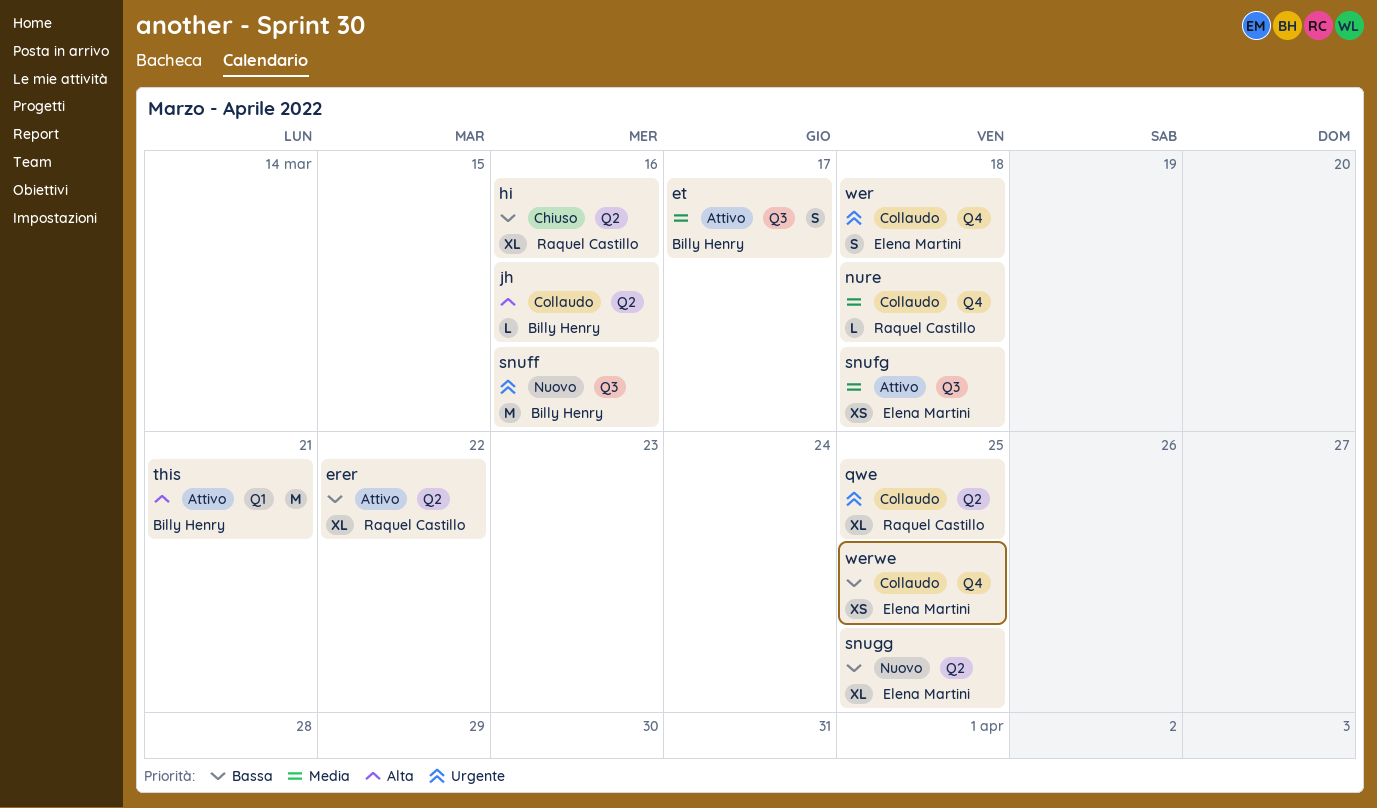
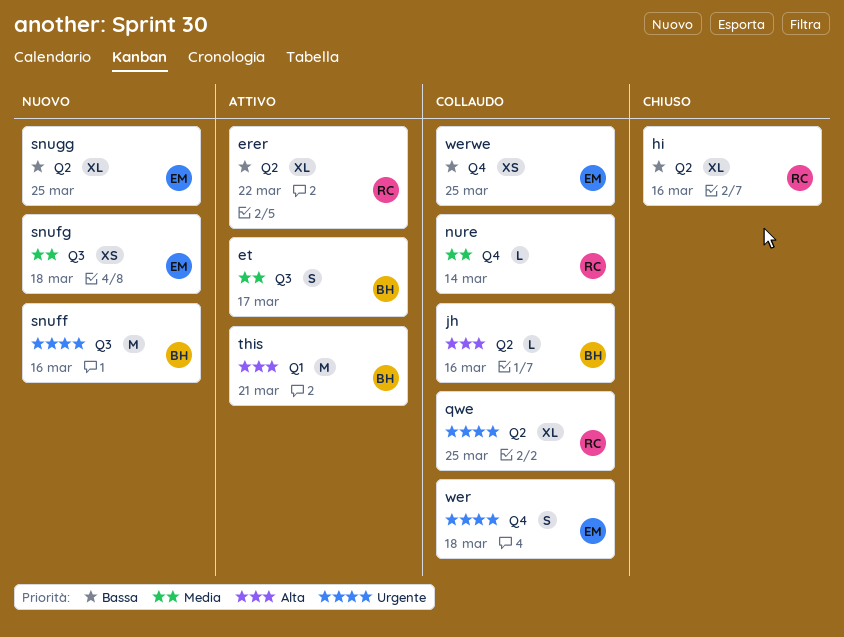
nure, due: Mar 18 -> Mar 14
snufg, status: Attivo -> Nuovo

